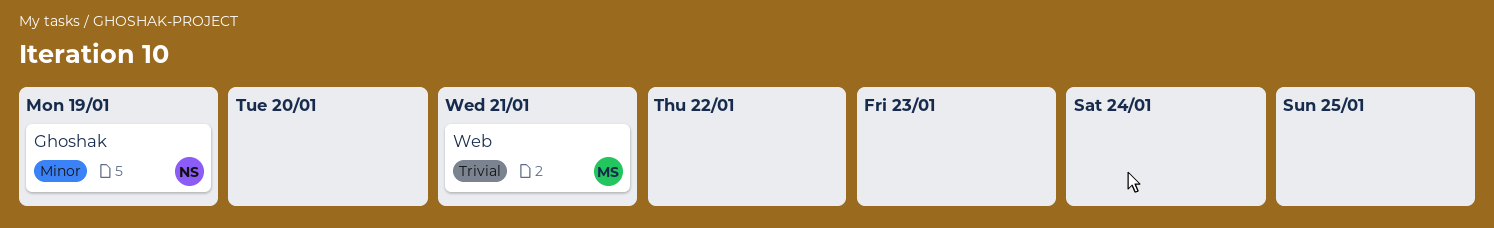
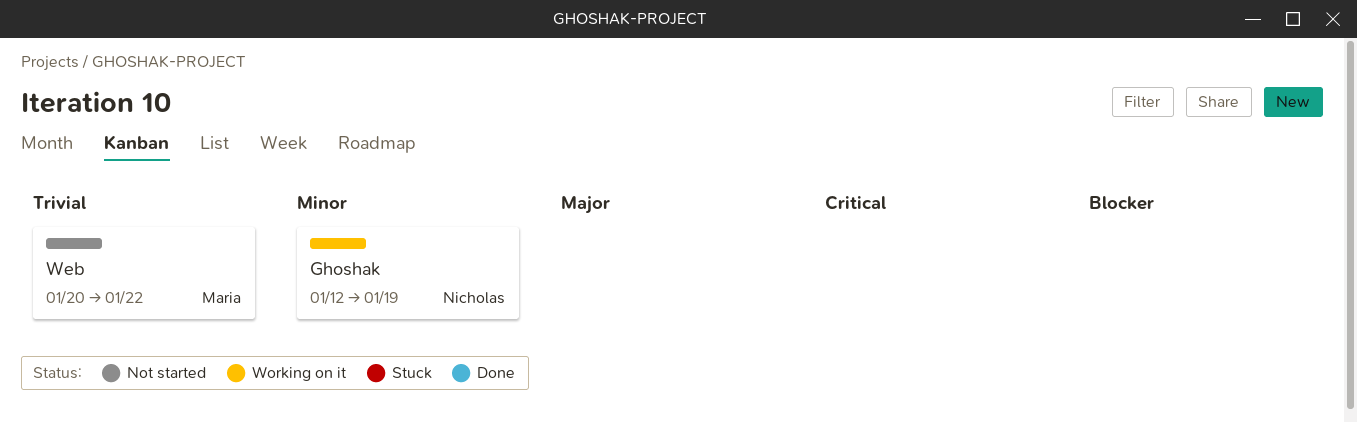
Web, due: Jan 21 -> Jan 22

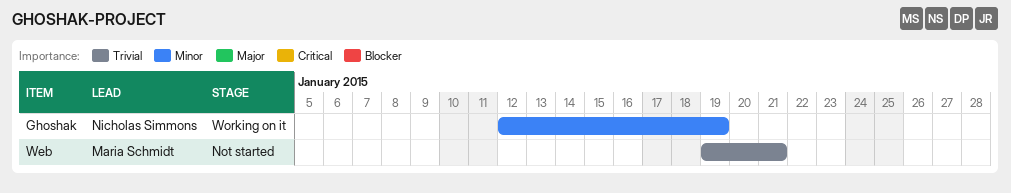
Web, start: Jan 20 -> Jan 19
Web, due: Jan 22 -> Jan 21

